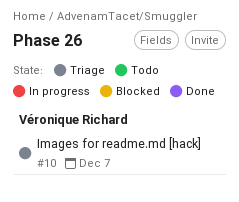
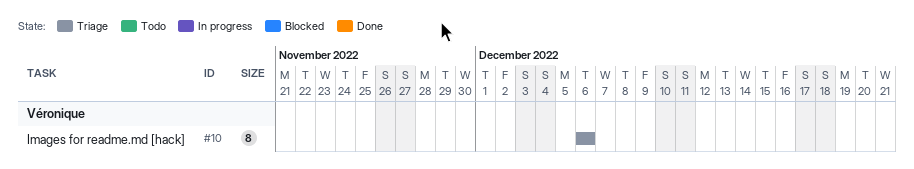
#10, due: Dec 7 -> Dec 6

